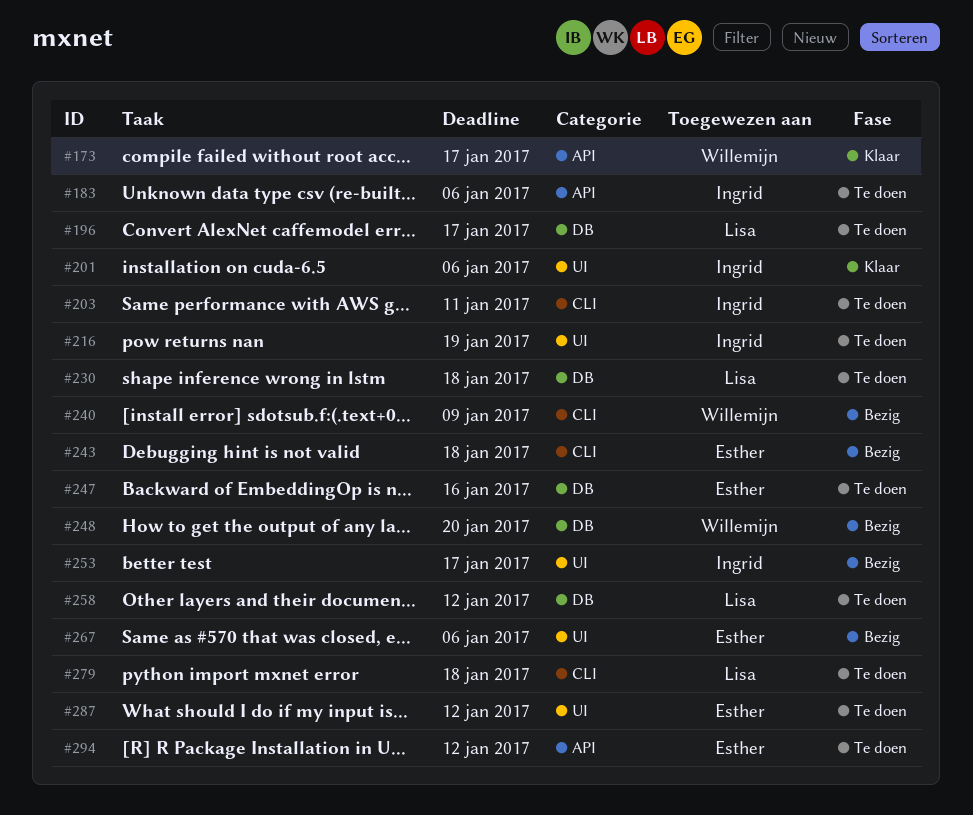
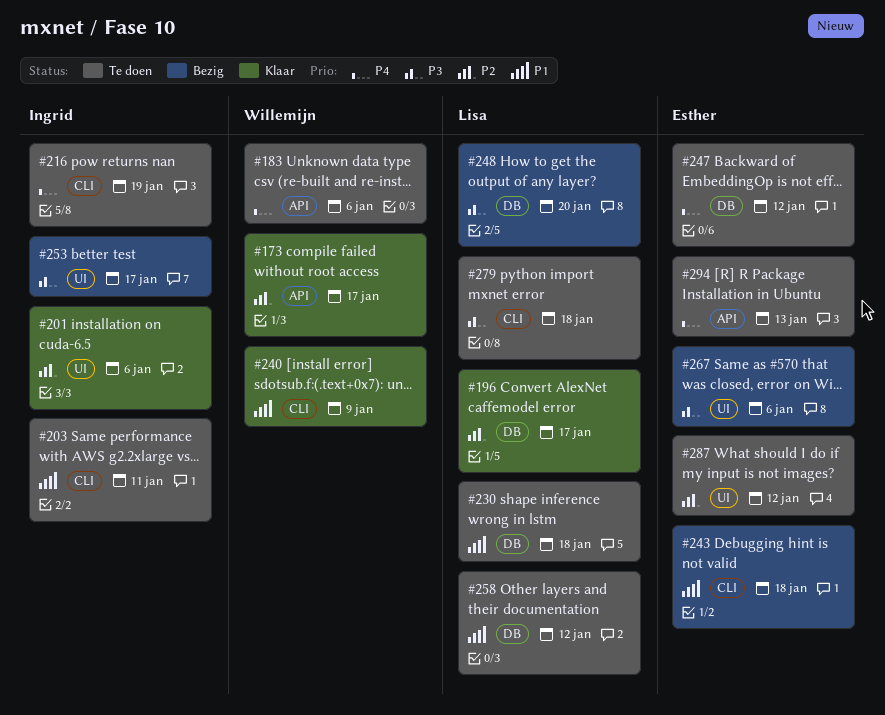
#183, owner: Ingrid -> Willemijn
#196, status: Te doen -> Klaar
#216, label: UI -> CLI
#240, status: Bezig -> Klaar
#247, due: Jan 16 -> Jan 12
#248, owner: Willemijn -> Lisa
#294, due: Jan 12 -> Jan 13

